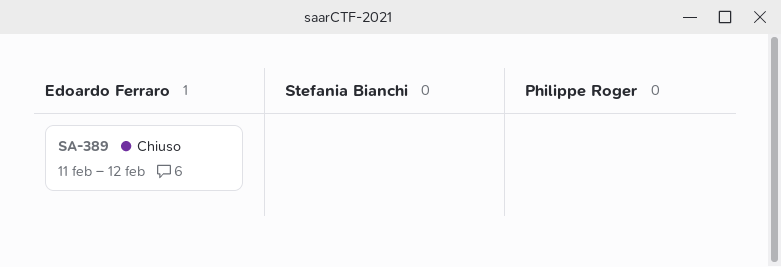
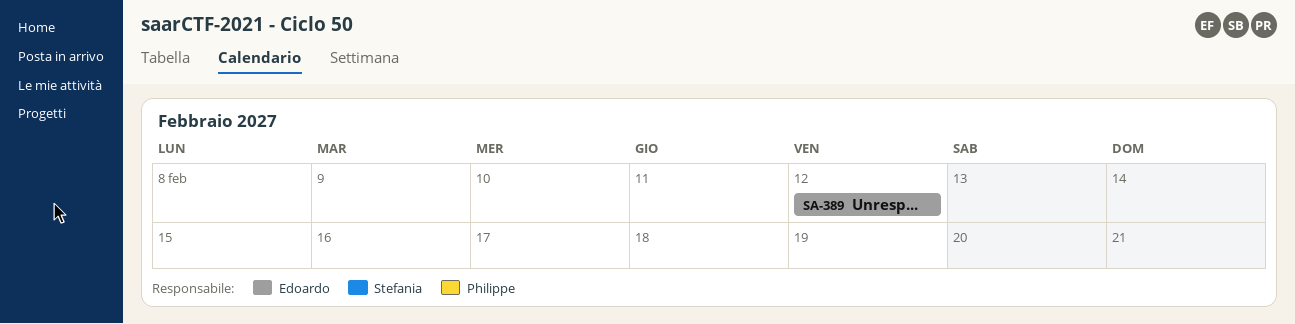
SA-389, start: Feb 11 -> Feb 12

